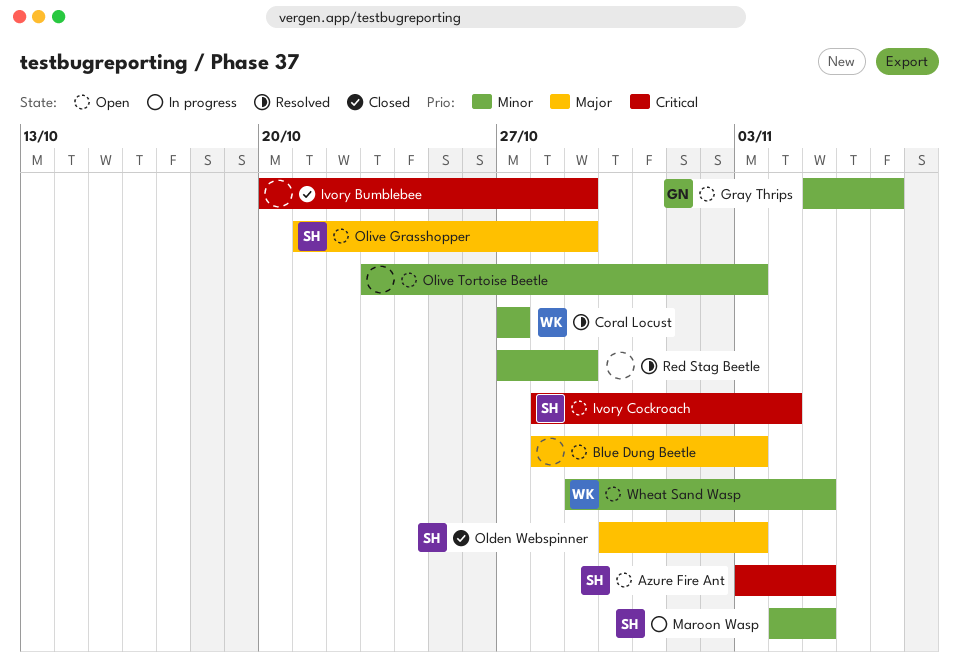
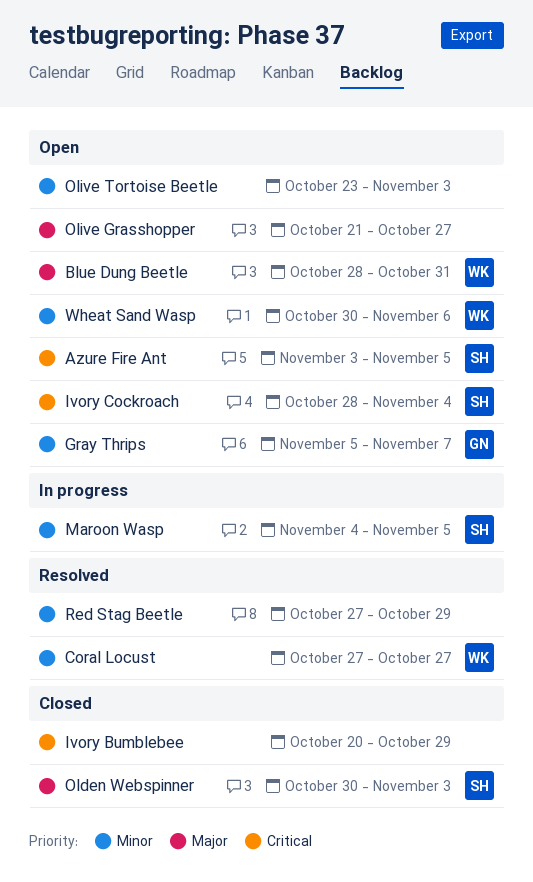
Blue Dung Beetle, owner: none -> WK
Blue Dung Beetle, due: Nov 3 -> Oct 31
Olive Grasshopper, owner: SH -> none
Olive Grasshopper, due: Oct 29 -> Oct 27
Wheat Sand Wasp, start: Oct 29 -> Oct 30
Wheat Sand Wasp, due: Nov 5 -> Nov 6

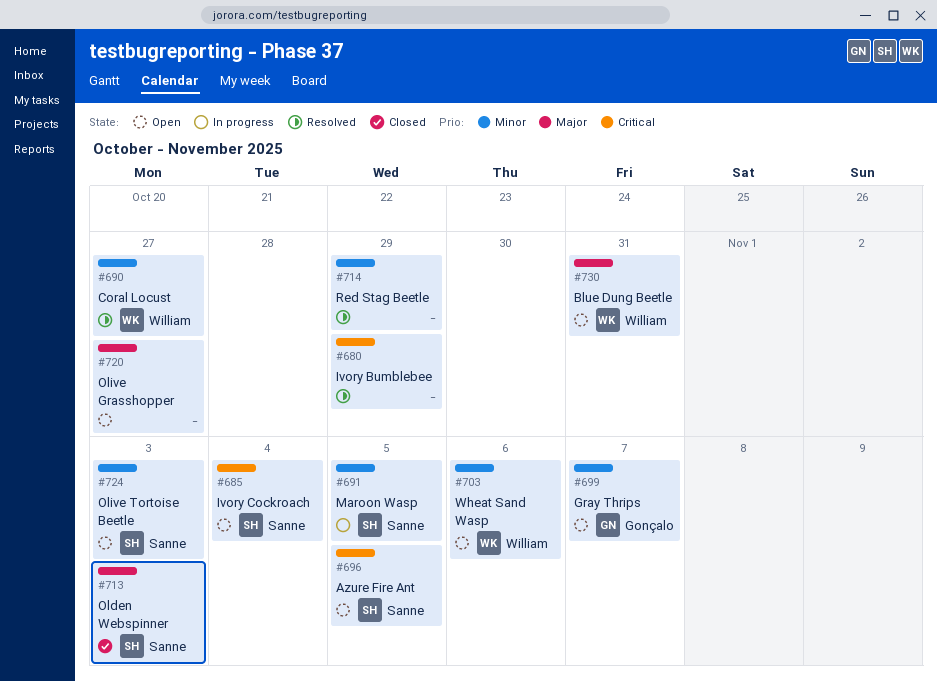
Ivory Bumblebee, status: Closed -> Resolved
Olive Tortoise Beetle, owner: none -> Sanne

